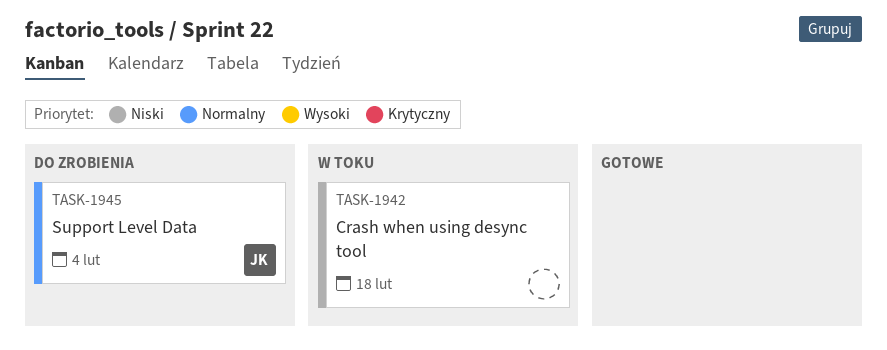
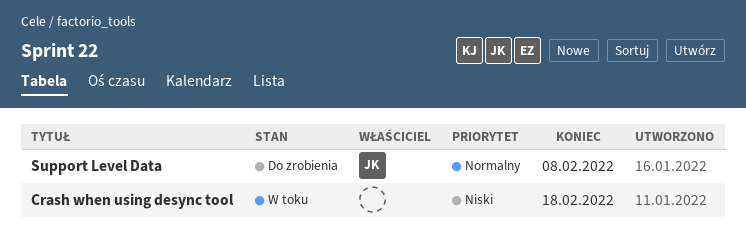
Support Level Data, due: Feb 4 -> Feb 8

